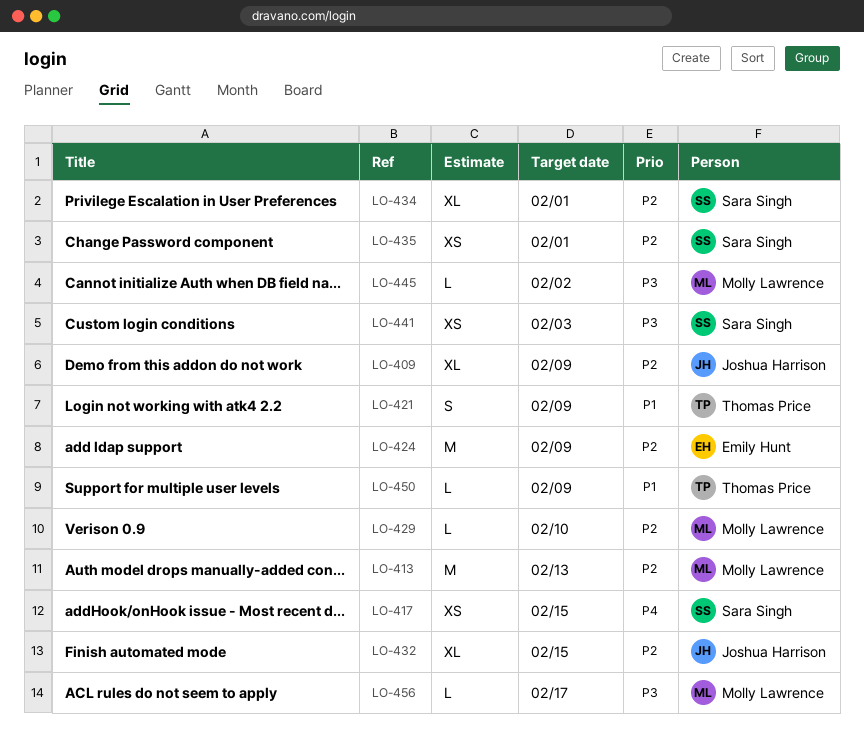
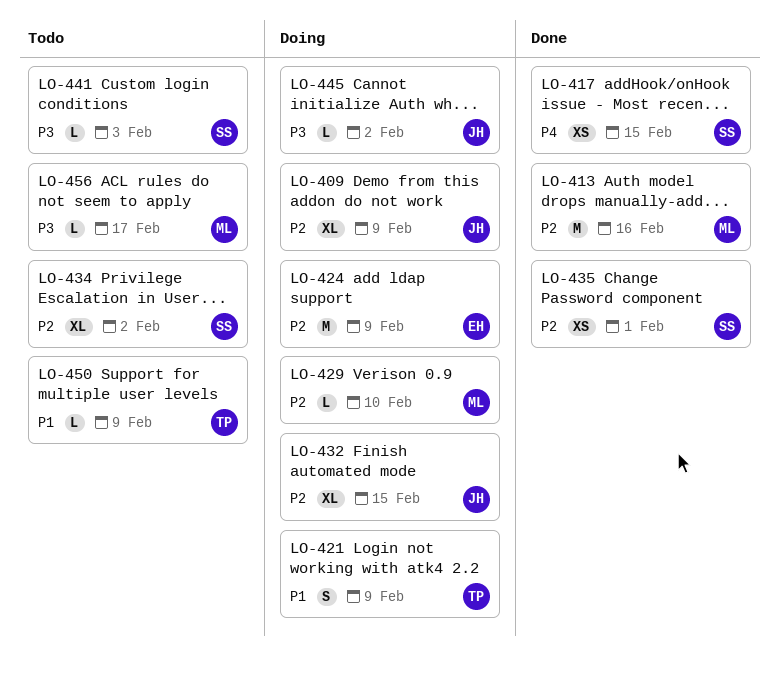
LO-413, due: Feb 13 -> Feb 16
LO-434, due: Feb 1 -> Feb 2
LO-441, estimate: XS -> L
LO-445, owner: Molly Lawrence -> Joshua Harrison

